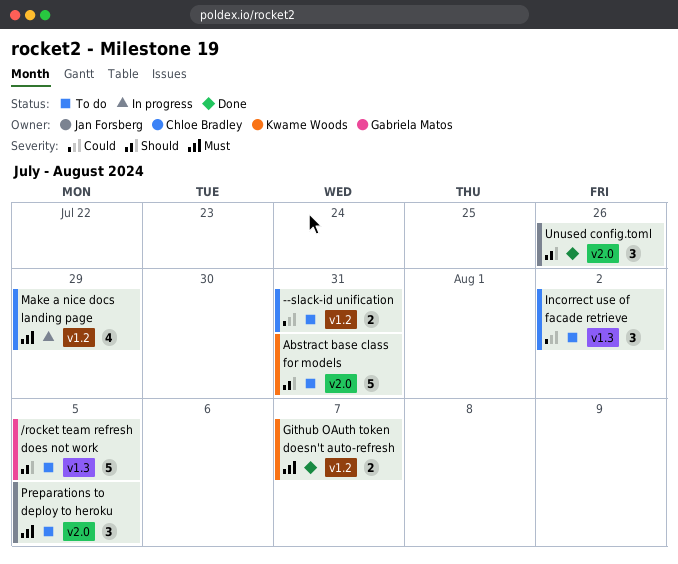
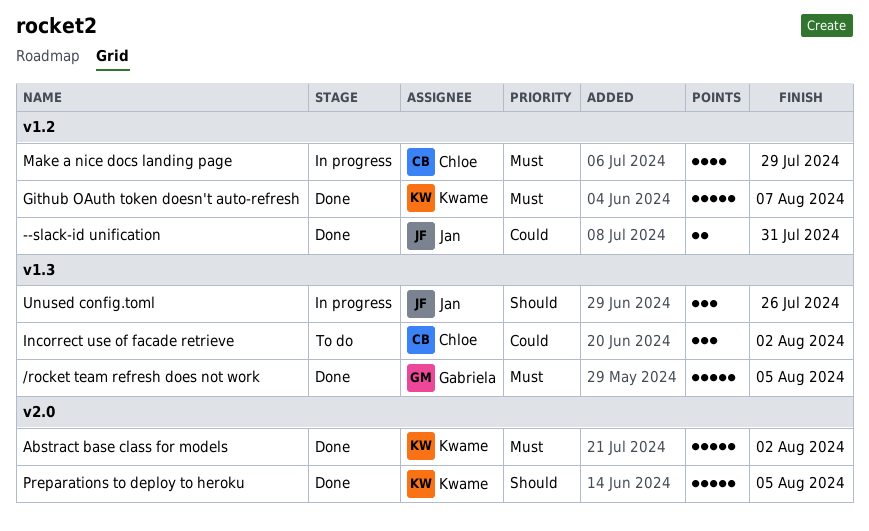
--slack-id unification, status: To do -> Done
--slack-id unification, owner: Chloe Bradley -> Jan Forsberg
/rocket team refresh does not work, status: To do -> Done
/rocket team refresh does not work, priority: Should -> Must
Abstract base class for models, status: To do -> Done
Abstract base class for models, priority: Should -> Must
Abstract base class for models, due: Jul 31 -> Aug 2
Github OAuth token doesn't auto-refresh, estimate: 2 -> 5
Preparations to deploy to heroku, status: To do -> Done
Preparations to deploy to heroku, owner: Jan Forsberg -> Kwame Woods
Preparations to deploy to heroku, priority: Must -> Should
Preparations to deploy to heroku, estimate: 3 -> 5
Unused config.toml, status: Done -> In progress
Unused config.toml, label: v2.0 -> v1.3

